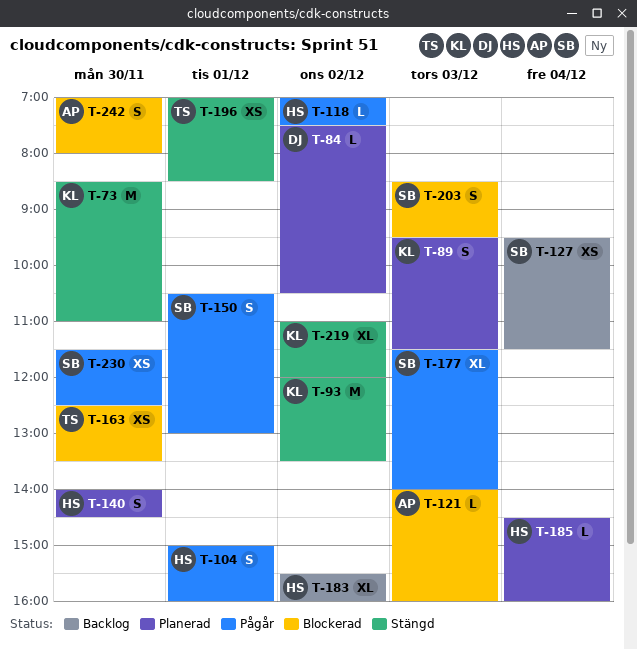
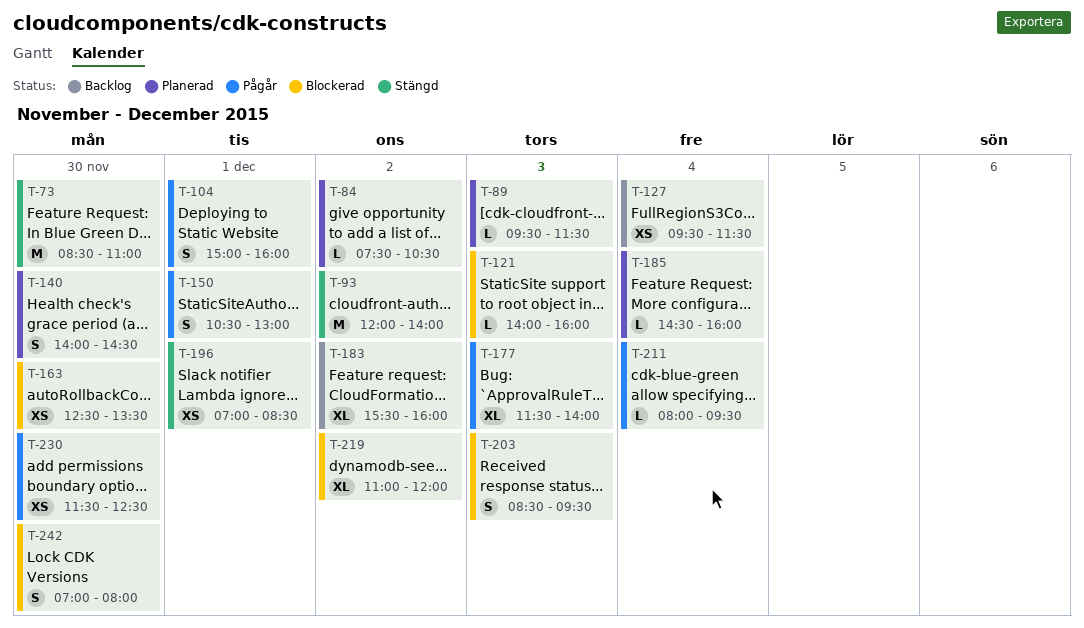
T-89, estimate: S -> L
T-93, ends: 13:30 -> 14:00
T-118: present -> none
T-211: none -> present
T-219, status: Stängd -> Blockerad

